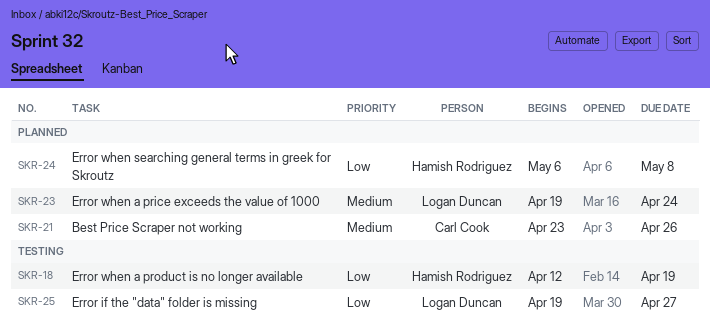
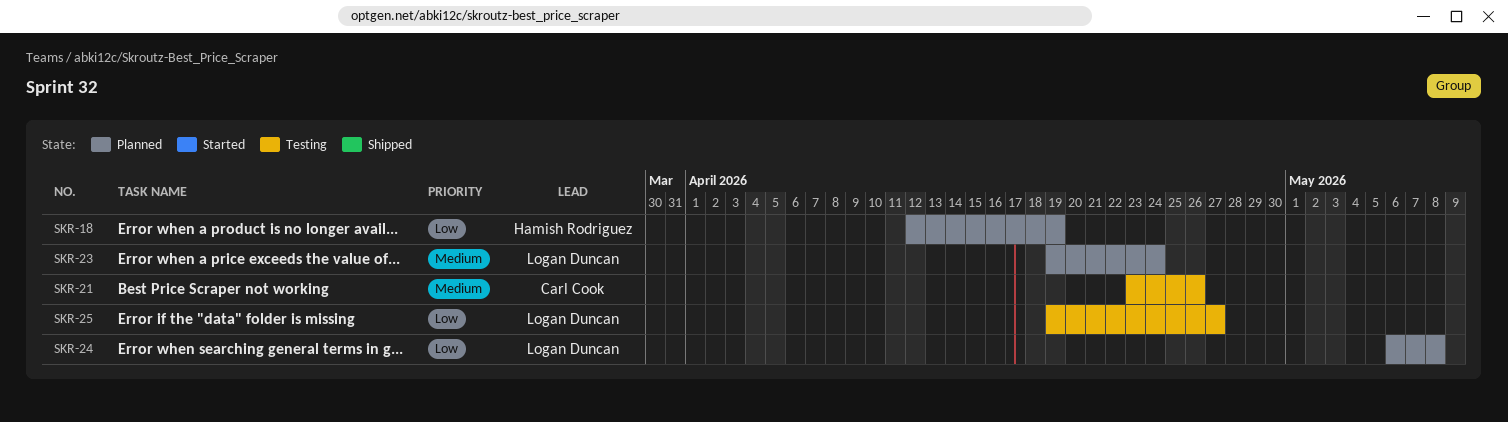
SKR-18, status: Testing -> Planned
SKR-21, status: Planned -> Testing
SKR-24, owner: Hamish Rodriguez -> Logan Duncan

